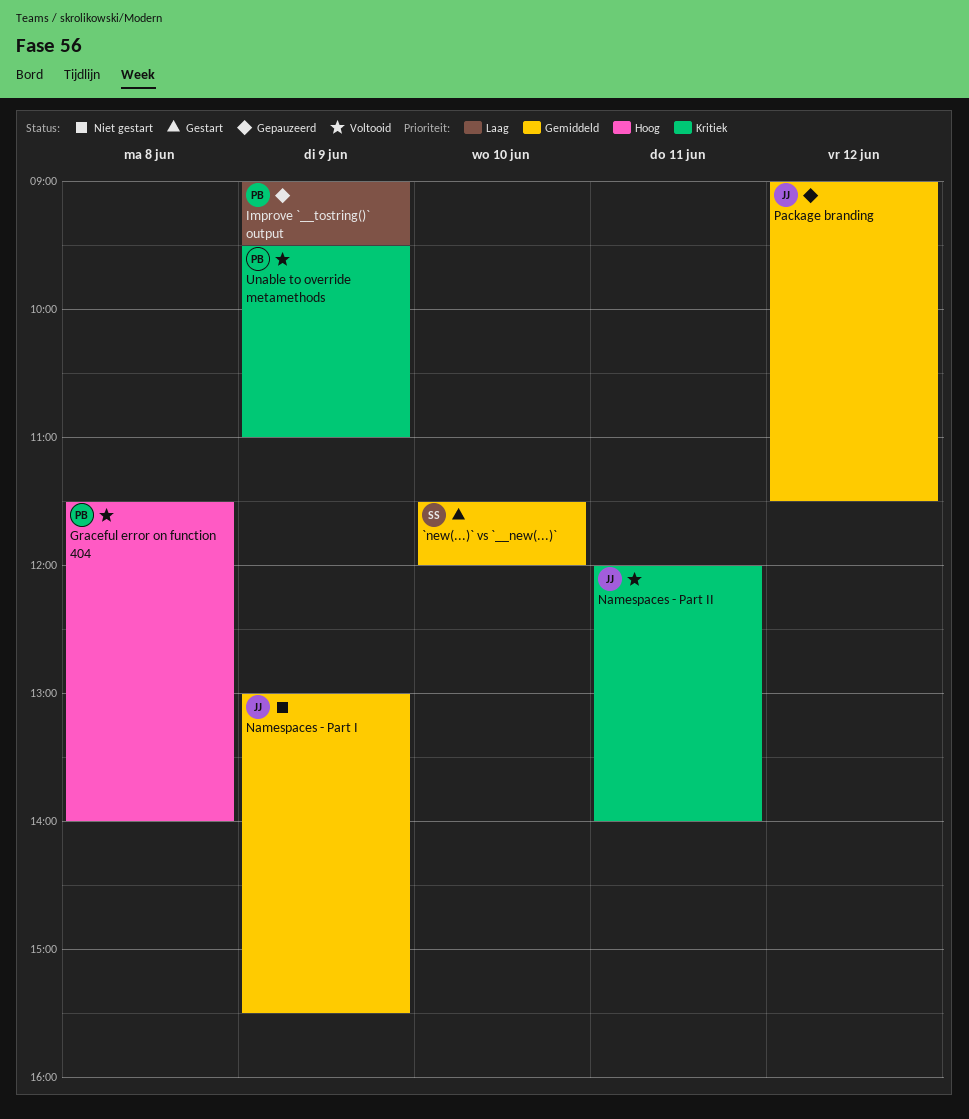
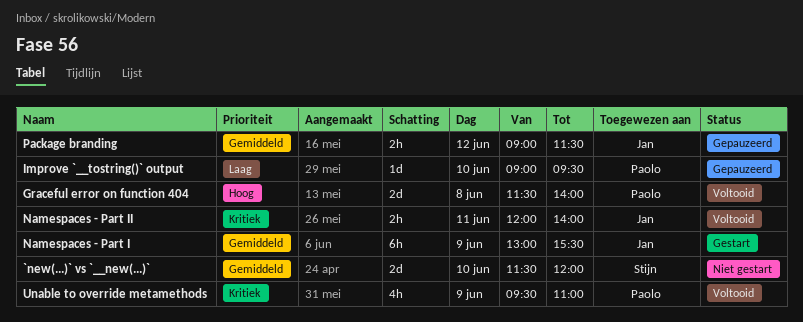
`new(...)` vs `__new(...)`, status: Gestart -> Niet gestart
Improve `__tostring()` output, day: Jun 9 -> Jun 10
Namespaces - Part I, status: Niet gestart -> Gestart

